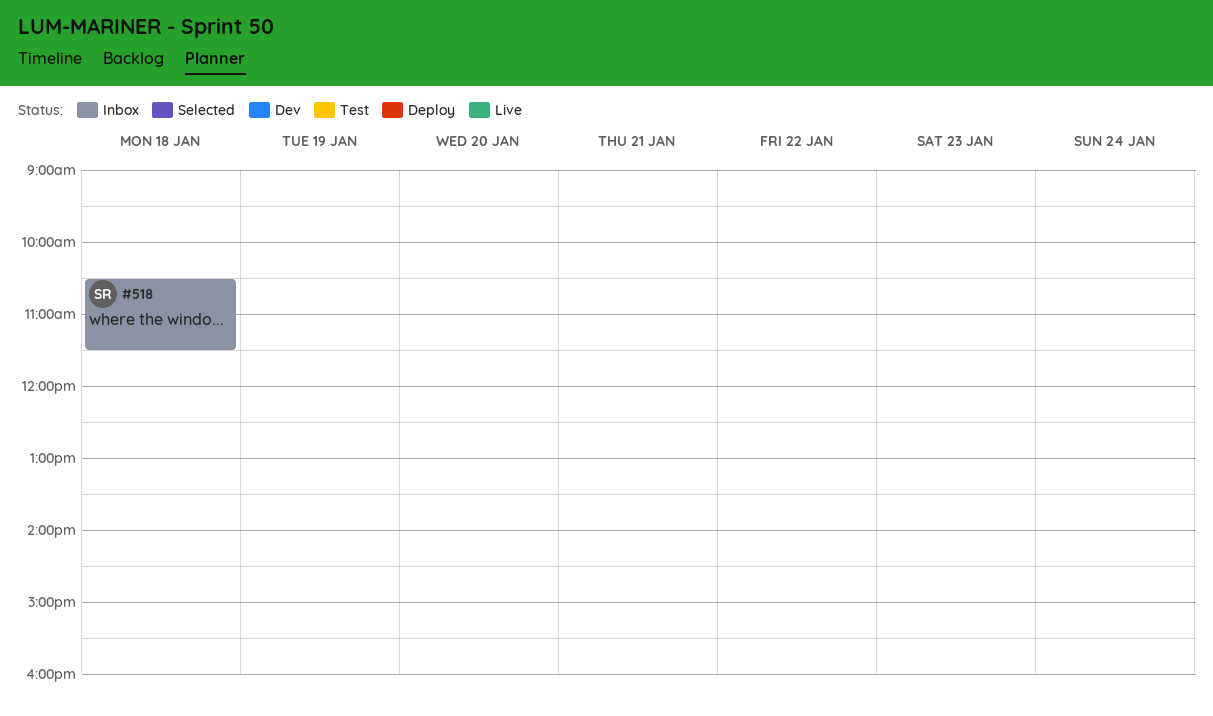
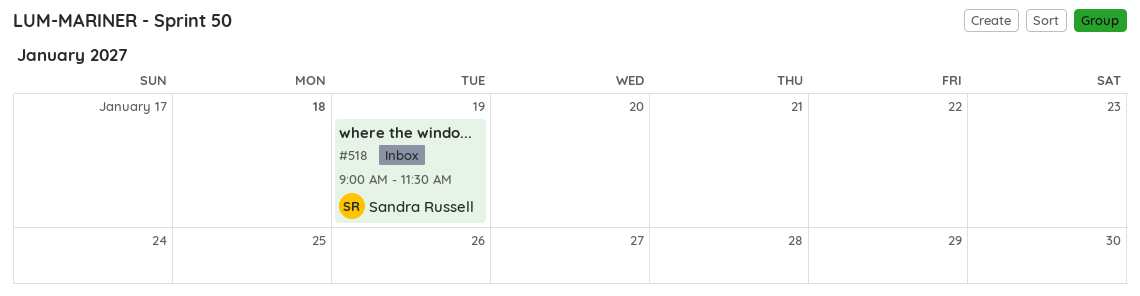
#518, day: Jan 18 -> Jan 19
#518, begins: 10:30 -> 09:00

